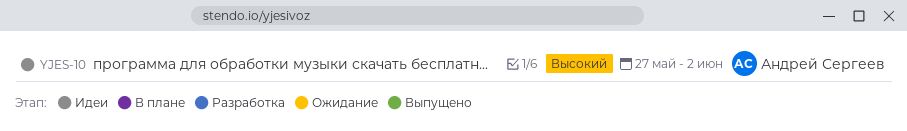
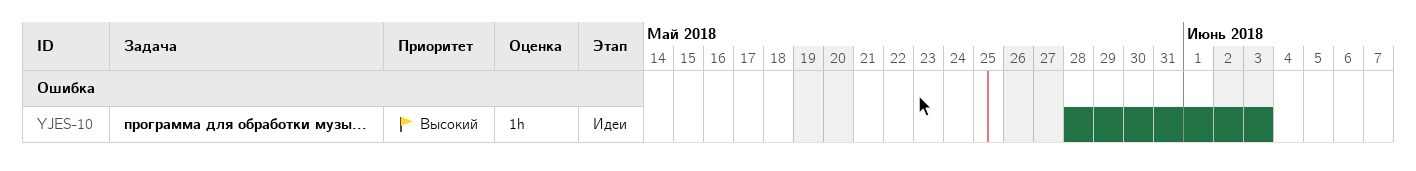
YJES-10, start: May 27 -> May 28
YJES-10, due: Jun 2 -> Jun 3

